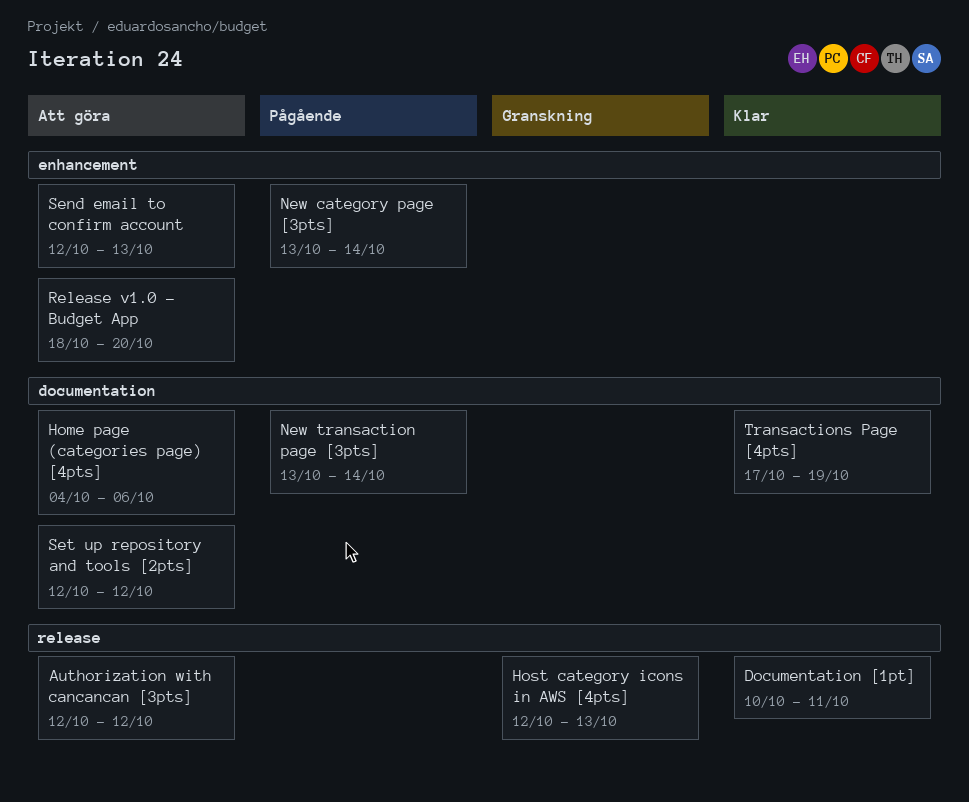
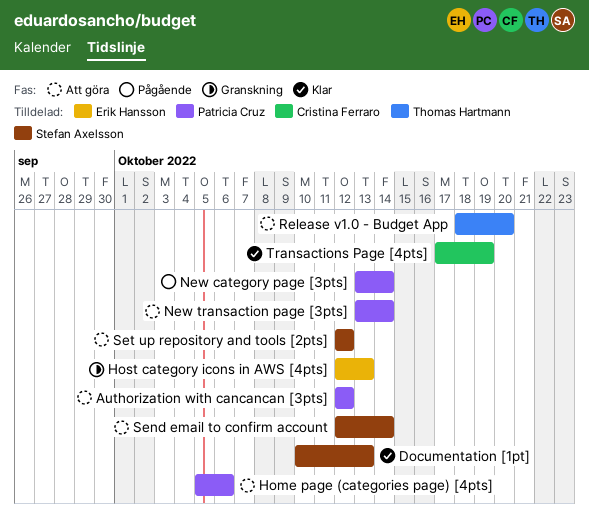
Documentation [1pt], due: Oct 11 -> Oct 13
Home page (categories page) [4pts], start: Oct 4 -> Oct 5
New transaction page [3pts], status: Pågående -> Att göra
Send email to confirm account, due: Oct 13 -> Oct 14

